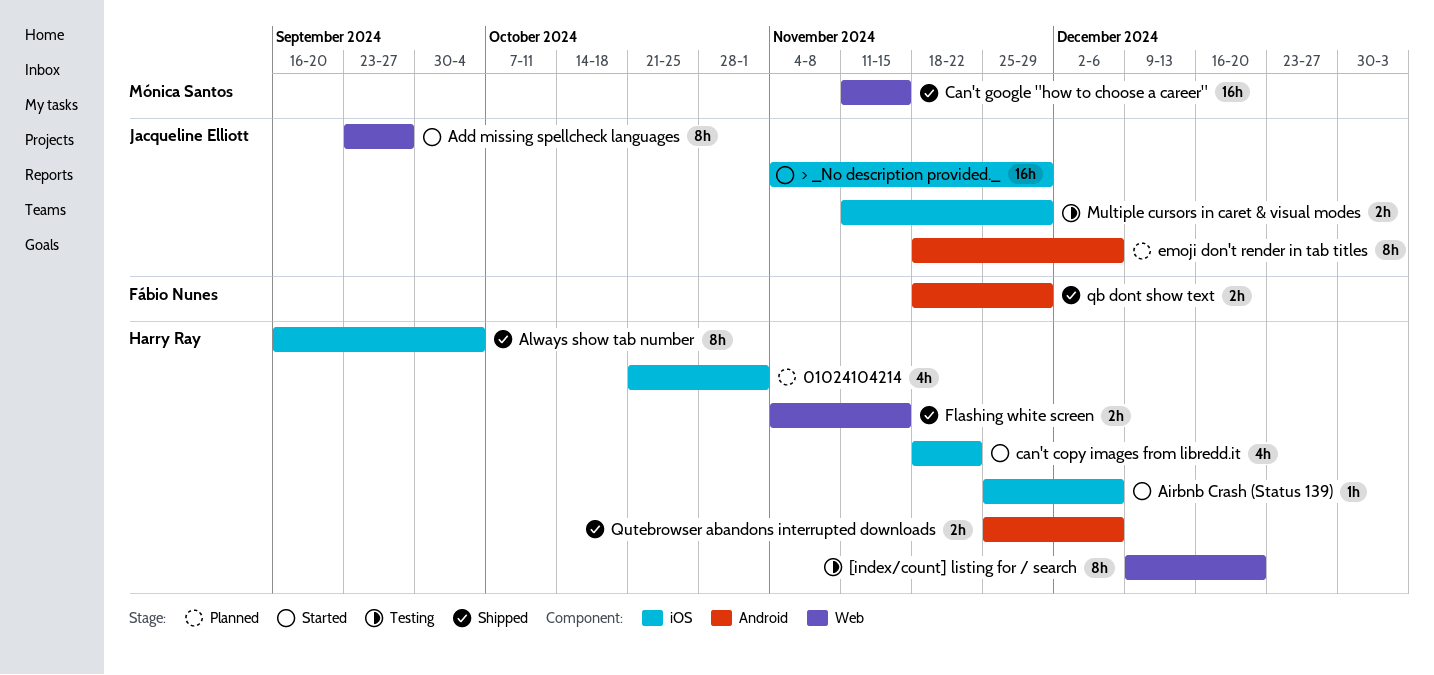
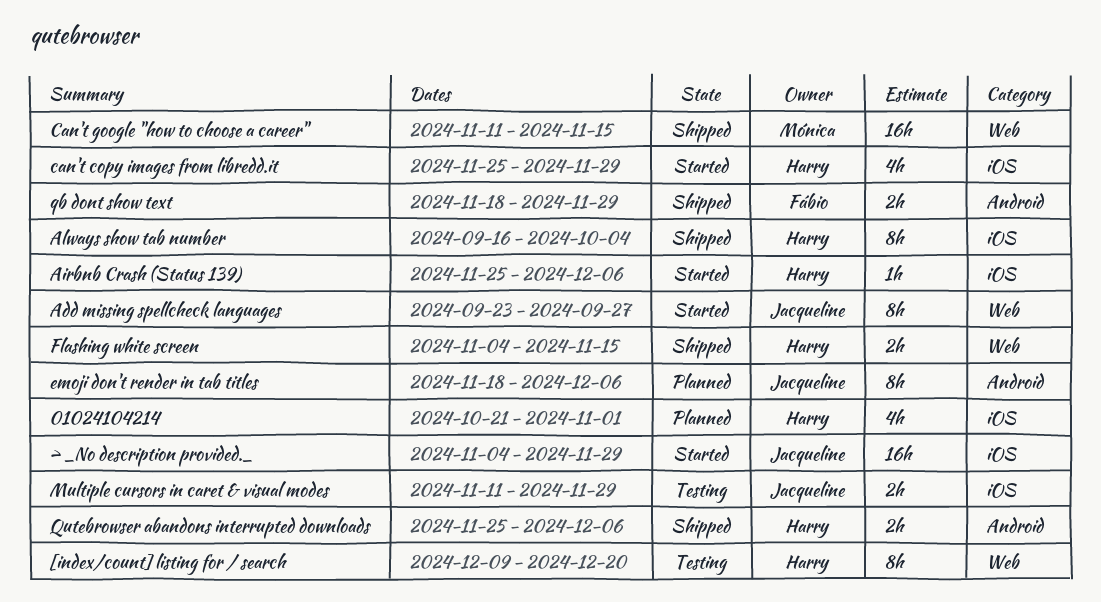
can't copy images from libredd.it, start: Nov 18 -> Nov 25
can't copy images from libredd.it, due: Nov 22 -> Nov 29

